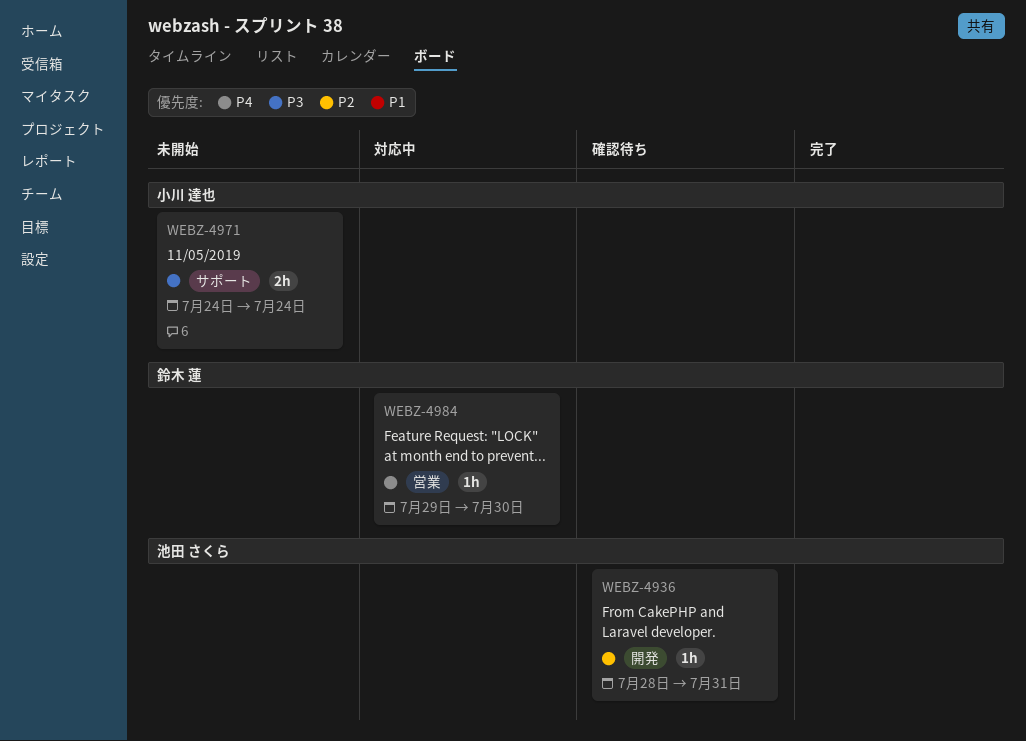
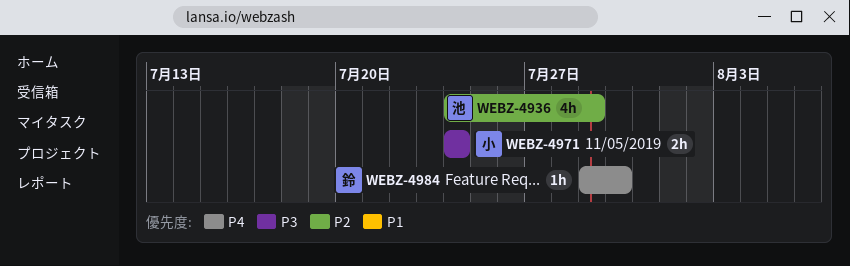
WEBZ-4936, estimate: 1h -> 4h
WEBZ-4936, start: Jul 28 -> Jul 24
WEBZ-4936, due: Jul 31 -> Jul 29

